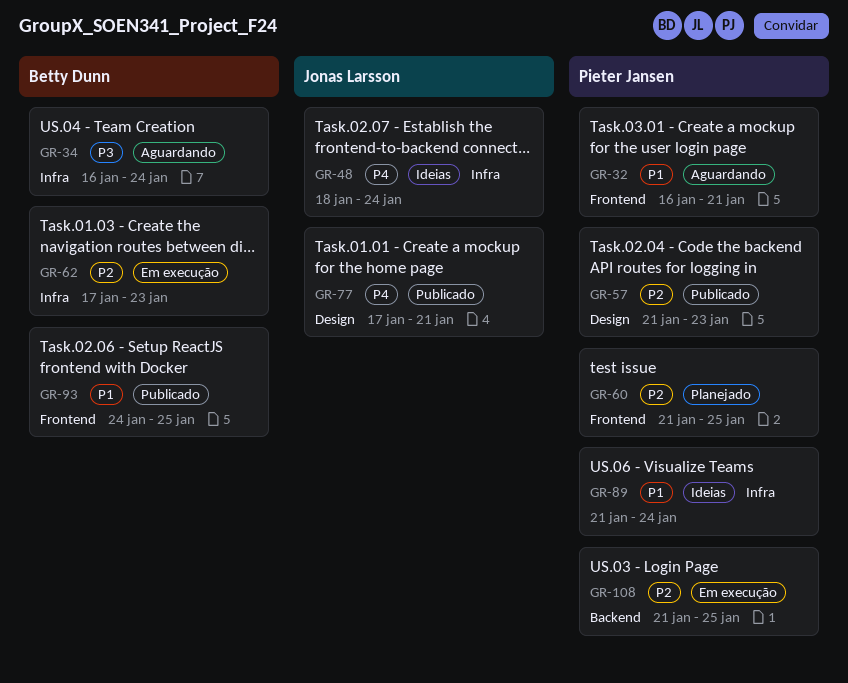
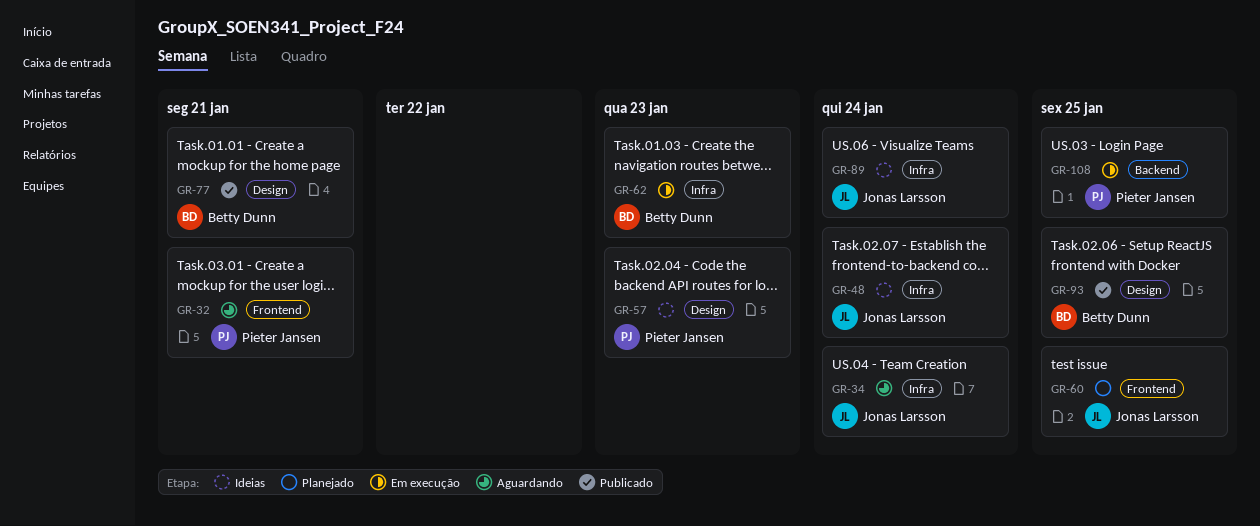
GR-34, owner: Betty Dunn -> Jonas Larsson
GR-57, status: Publicado -> Ideias
GR-60, owner: Pieter Jansen -> Jonas Larsson
GR-77, owner: Jonas Larsson -> Betty Dunn
GR-89, owner: Pieter Jansen -> Jonas Larsson
GR-93, label: Frontend -> Design

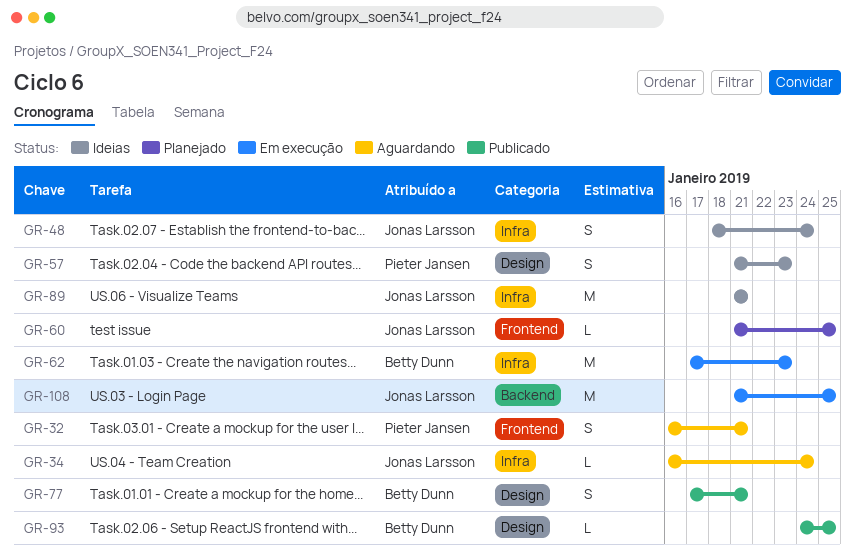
GR-89, due: Jan 24 -> Jan 21
GR-108, owner: Pieter Jansen -> Jonas Larsson

